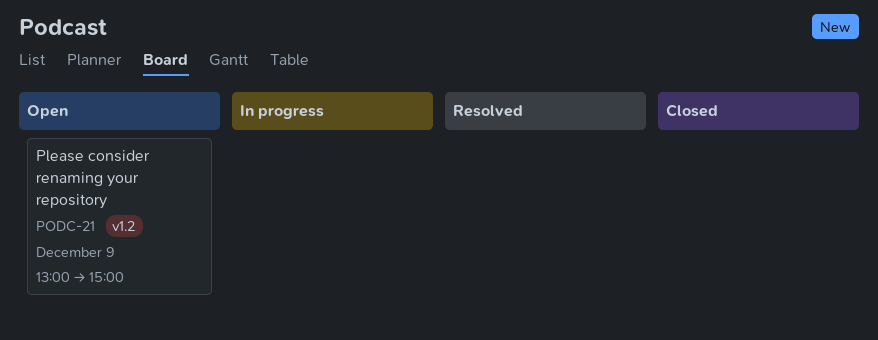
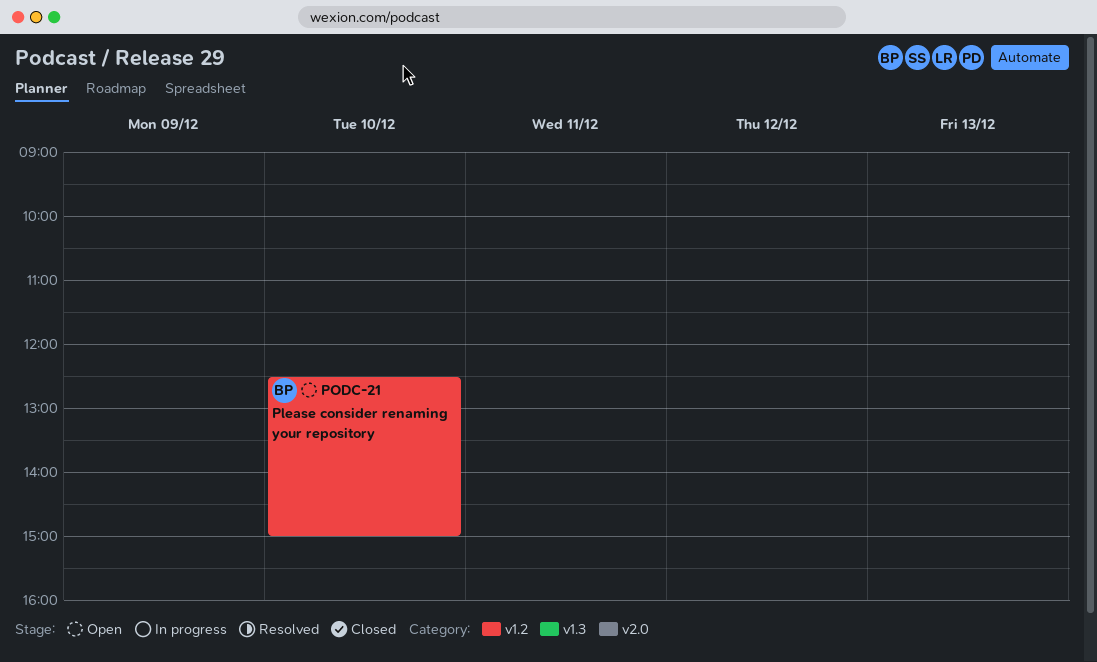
PODC-21, day: Dec 9 -> Dec 10
PODC-21, begins: 13:00 -> 12:30

